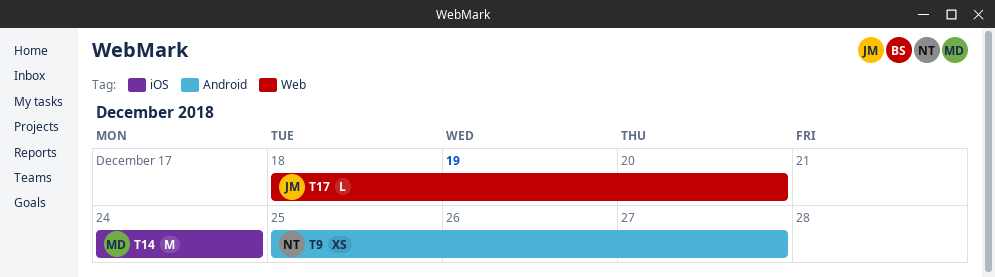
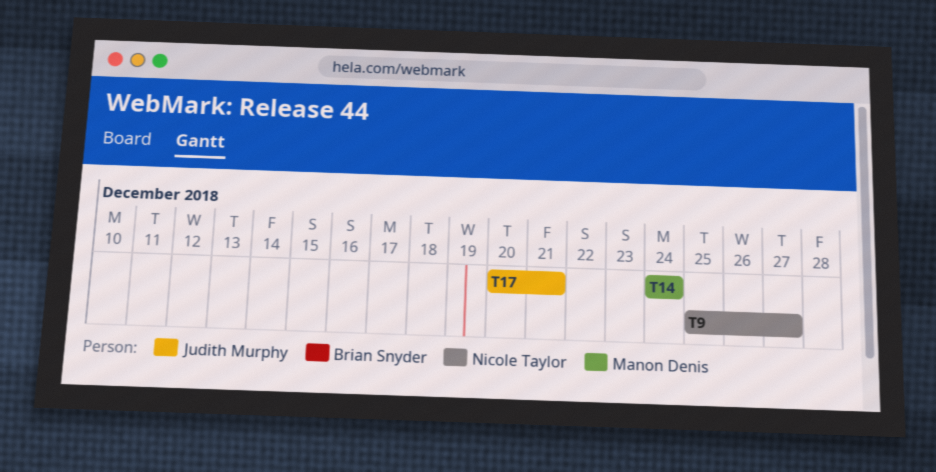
T17, start: Dec 18 -> Dec 20
T17, due: Dec 20 -> Dec 21

